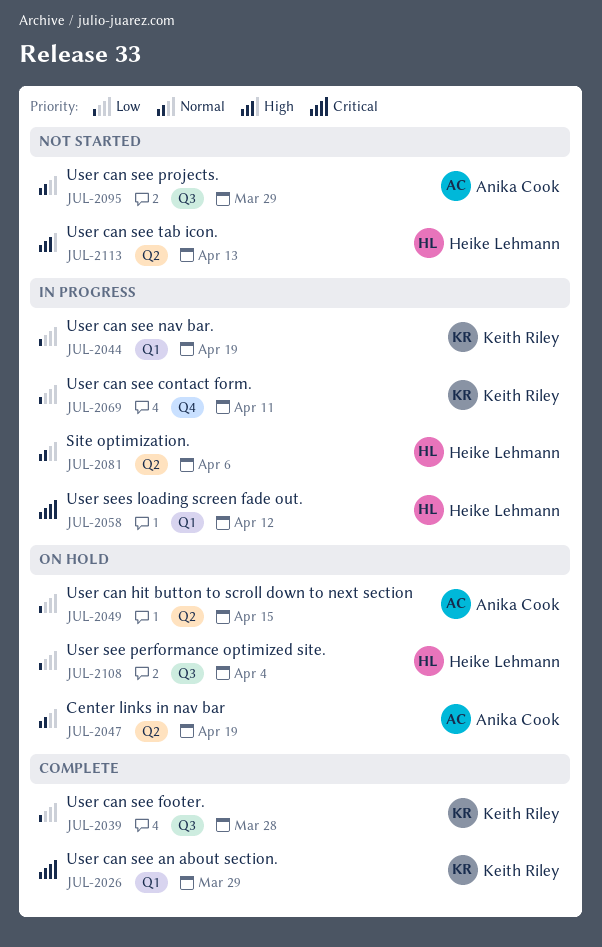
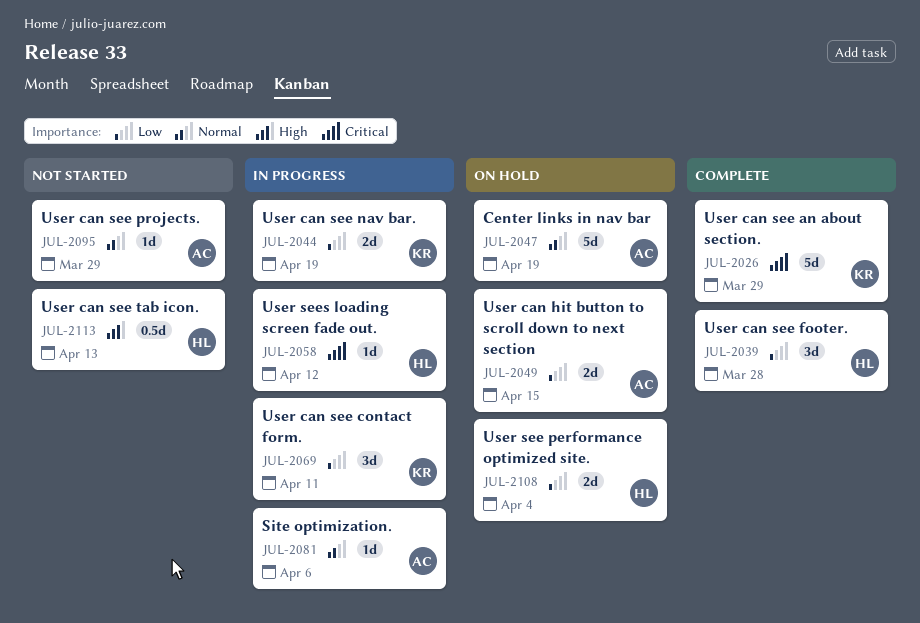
JUL-2039, owner: Keith Riley -> Heike Lehmann
JUL-2081, owner: Heike Lehmann -> Anika Cook

